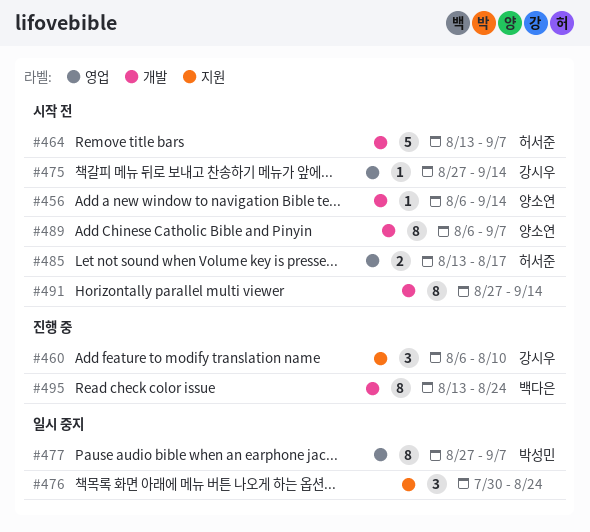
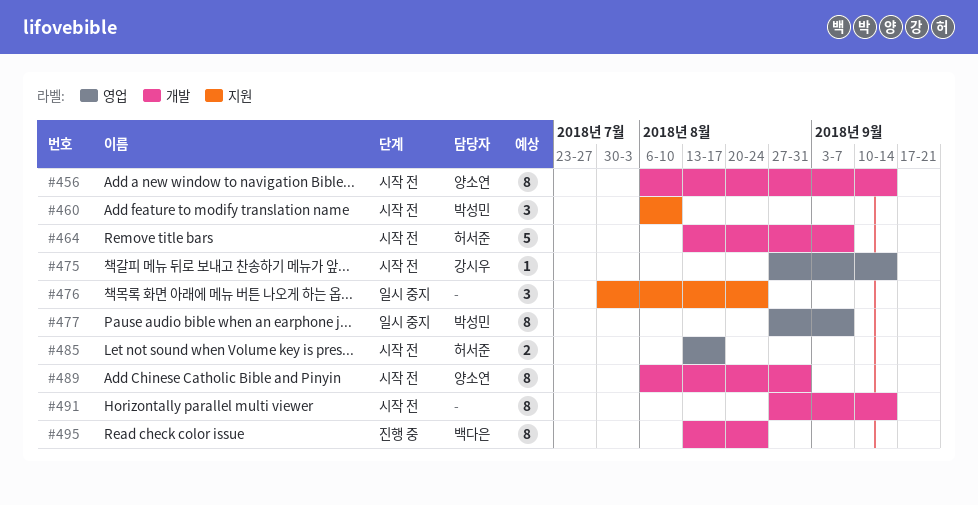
#456, estimate: 1 -> 8
#460, status: 진행 중 -> 시작 전
#460, owner: 강시우 -> 박성민
#489, due: Sep 7 -> Aug 31

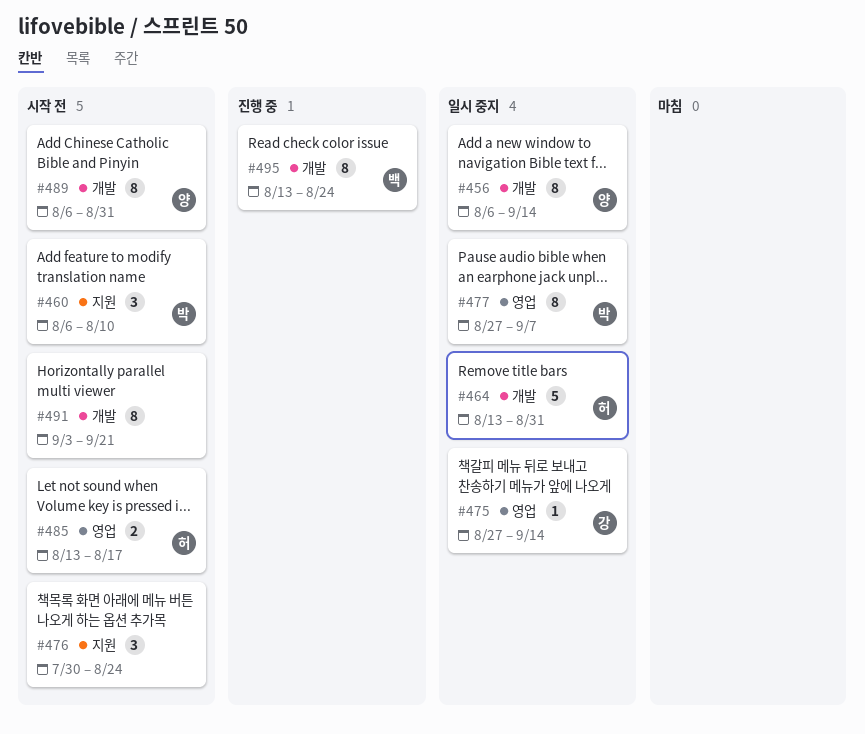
#456, status: 시작 전 -> 일시 중지
#464, status: 시작 전 -> 일시 중지
#464, due: Sep 7 -> Aug 31
#475, status: 시작 전 -> 일시 중지
#476, status: 일시 중지 -> 시작 전
#491, start: Aug 27 -> Sep 3
#491, due: Sep 14 -> Sep 21

